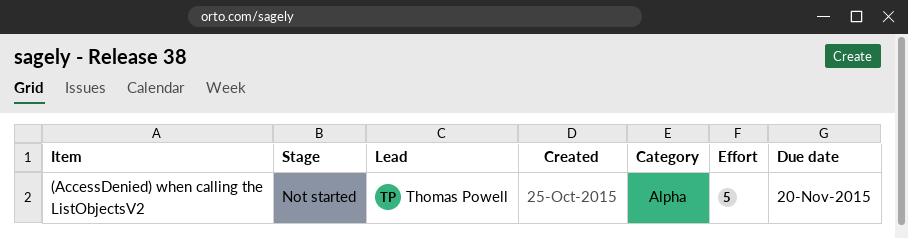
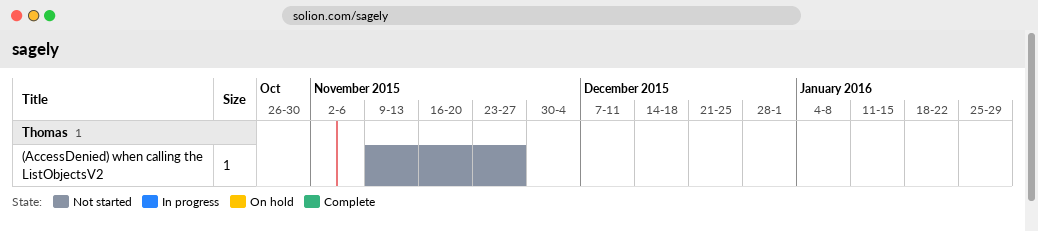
(AccessDenied) when calling the ListObjectsV2, estimate: 5 -> 1
(AccessDenied) when calling the ListObjectsV2, due: Nov 20 -> Nov 27

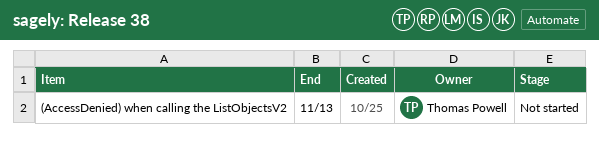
(AccessDenied) when calling the ListObjectsV2, due: Nov 27 -> Nov 13

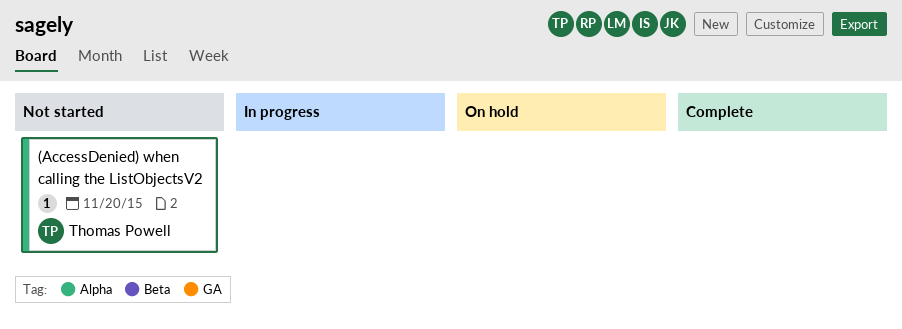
(AccessDenied) when calling the ListObjectsV2, due: Nov 13 -> Nov 20

